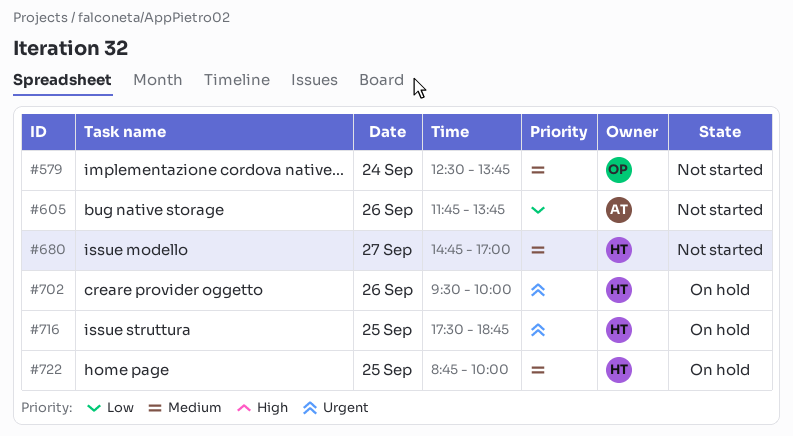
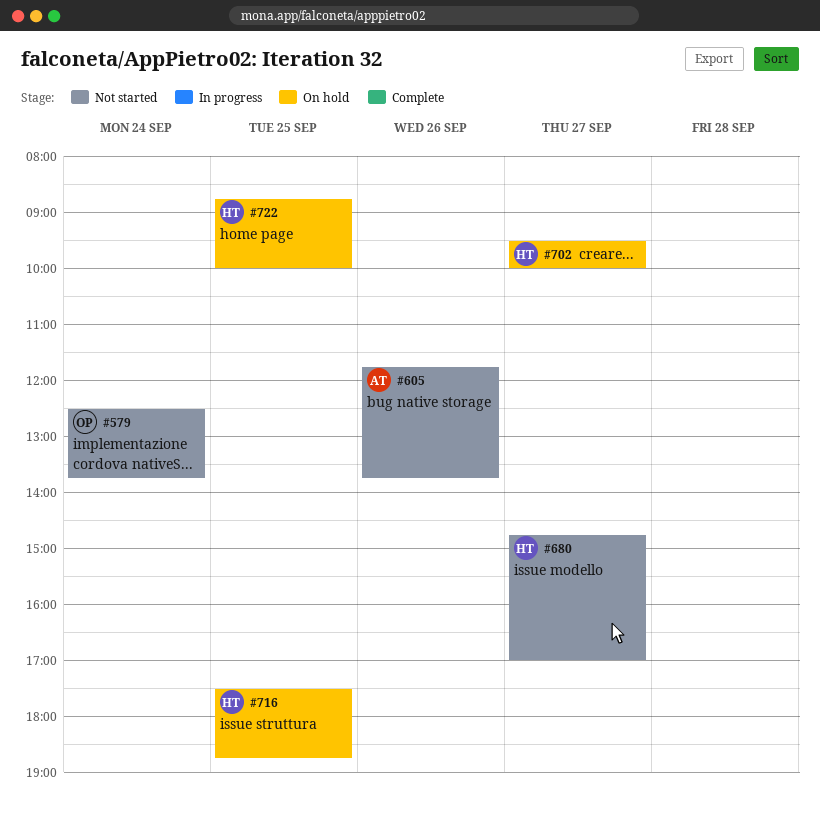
#702, day: Sep 26 -> Sep 27

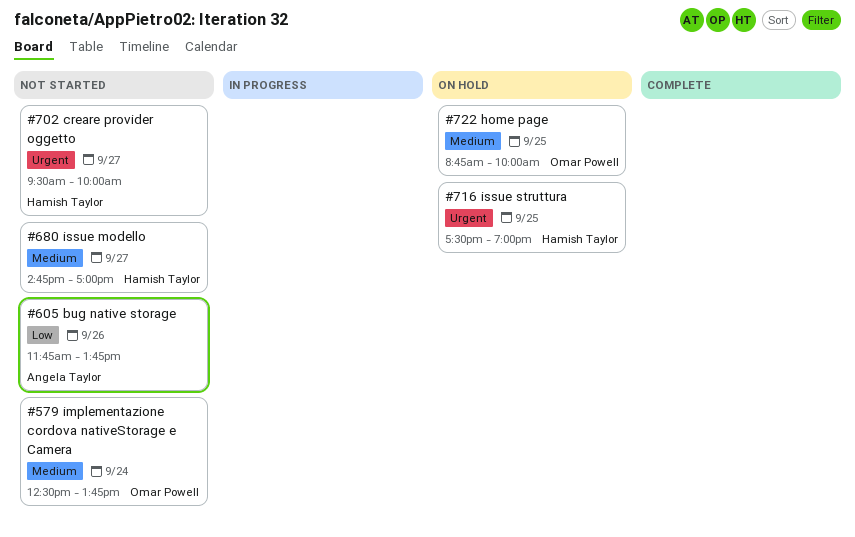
#702, status: On hold -> Not started
#716, ends: 18:45 -> 19:00
#722, owner: Hamish Taylor -> Omar Powell

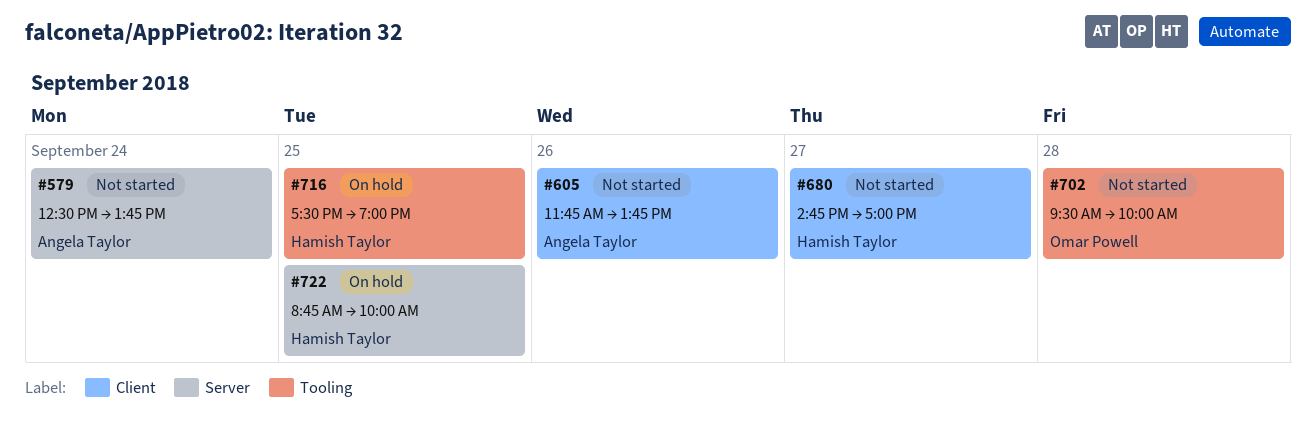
#579, owner: Omar Powell -> Angela Taylor
#702, owner: Hamish Taylor -> Omar Powell
#702, day: Sep 27 -> Sep 28
#722, owner: Omar Powell -> Hamish Taylor

